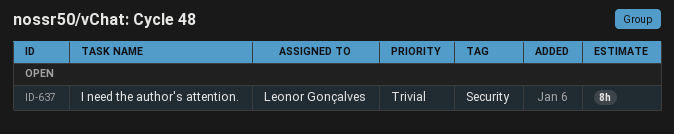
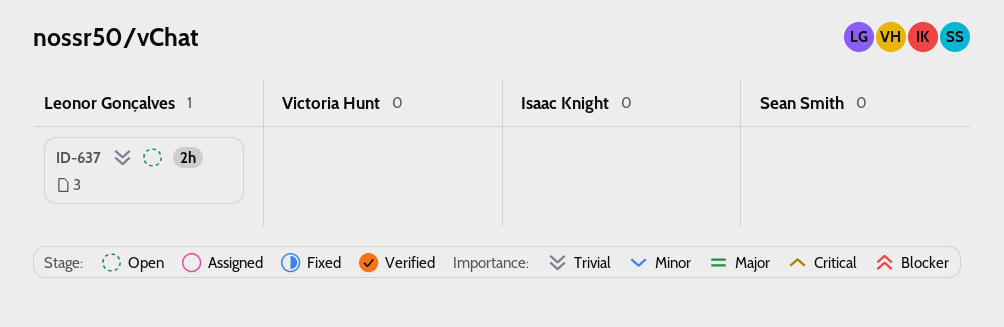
ID-637, estimate: 8h -> 2h

